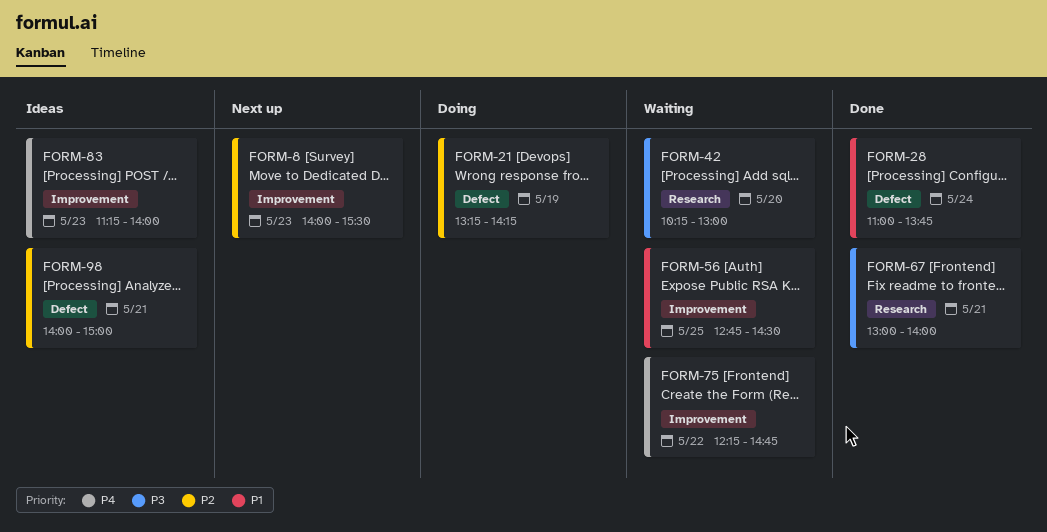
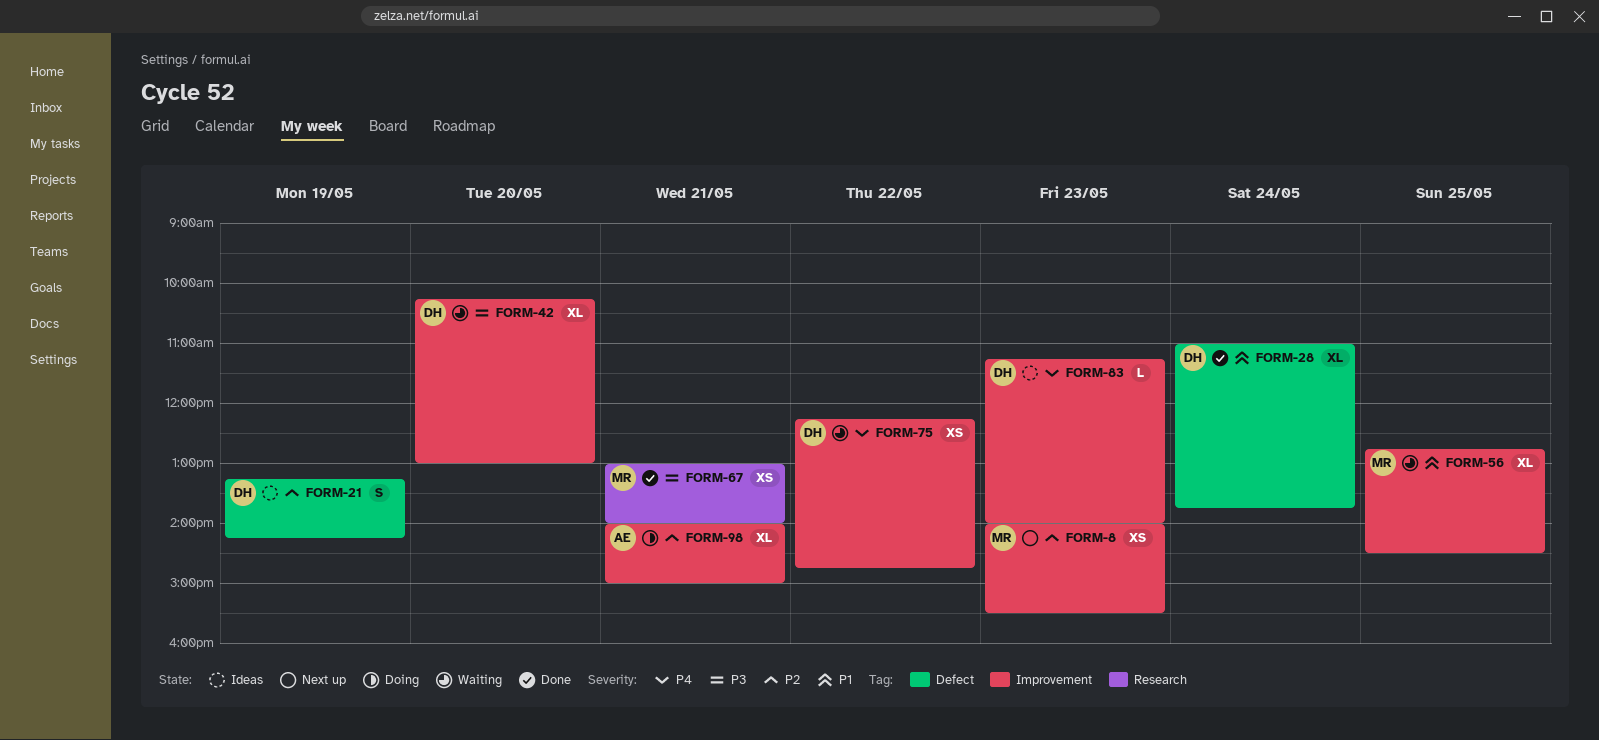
FORM-21, status: Doing -> Ideas
FORM-42, label: Research -> Improvement
FORM-98, status: Ideas -> Doing
FORM-98, label: Defect -> Improvement

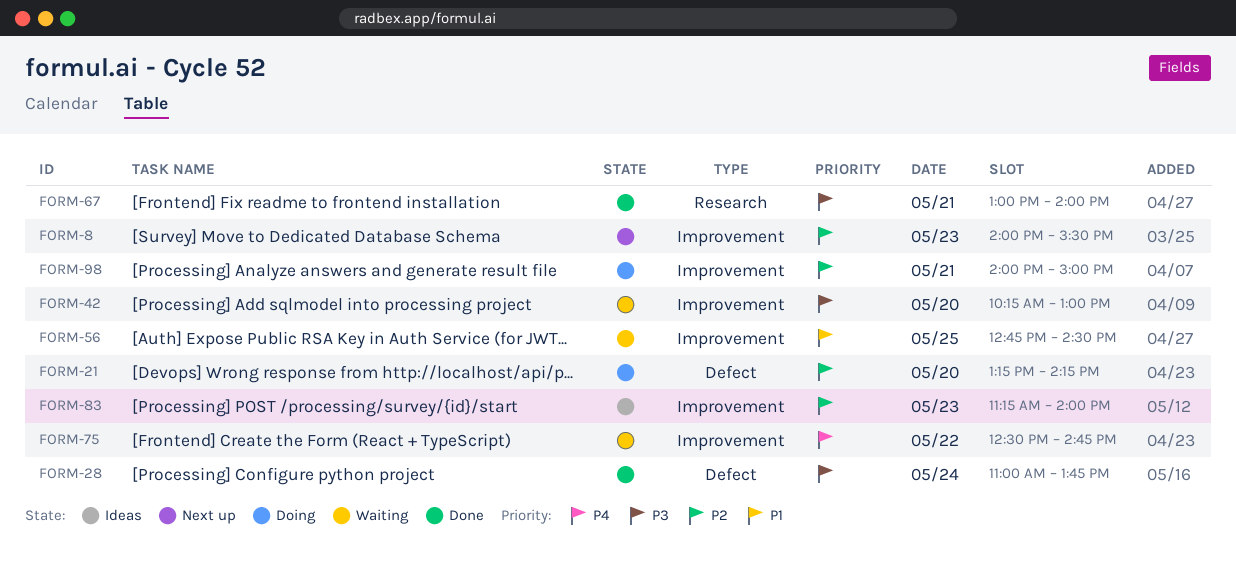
FORM-21, status: Ideas -> Doing
FORM-21, day: May 19 -> May 20
FORM-28, priority: P1 -> P3
FORM-75, begins: 12:15 -> 12:30
FORM-83, priority: P4 -> P2

